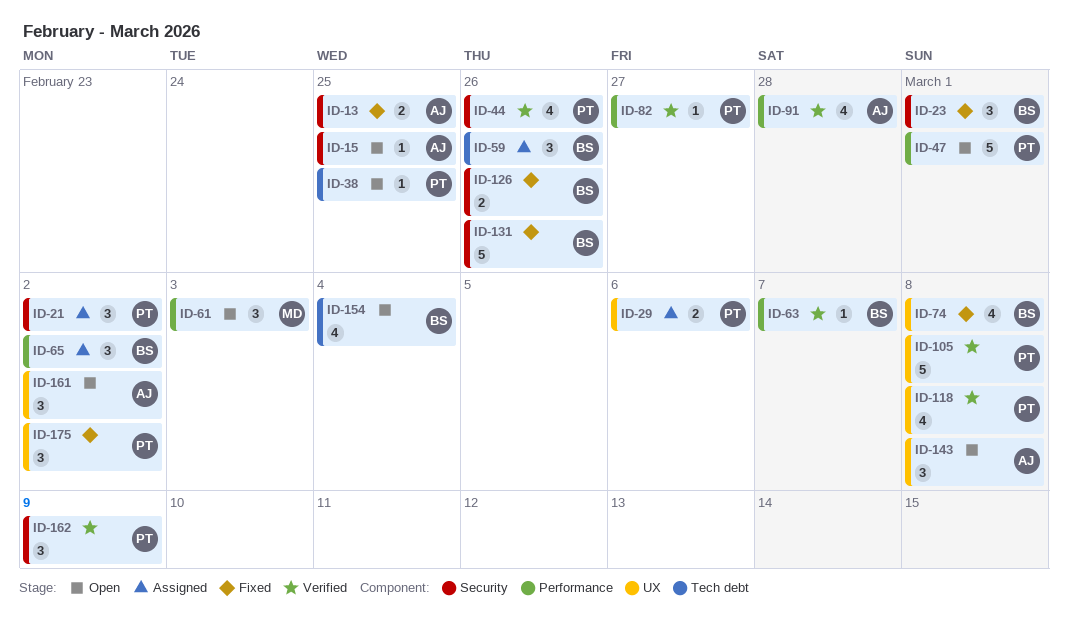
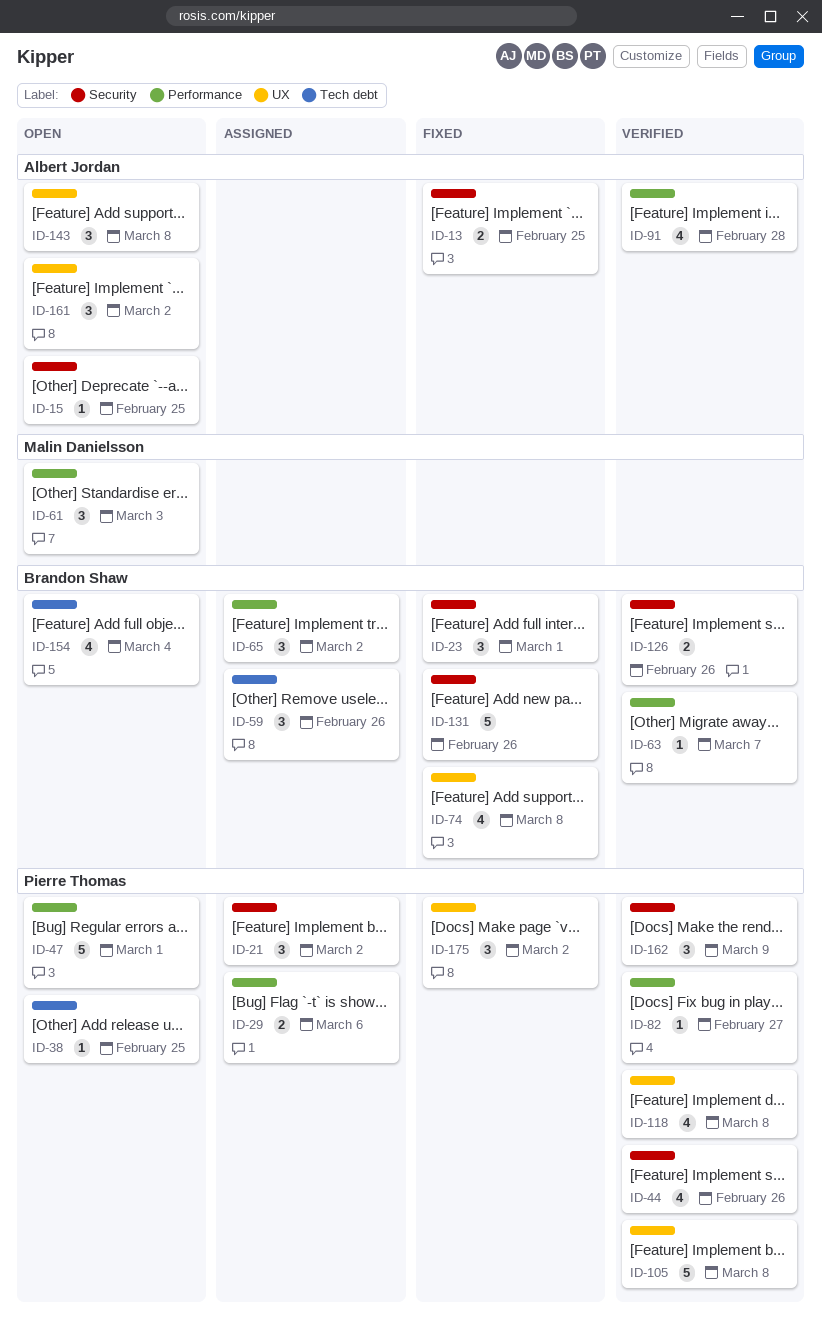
ID-29, label: UX -> Performance
ID-126, status: Fixed -> Verified

